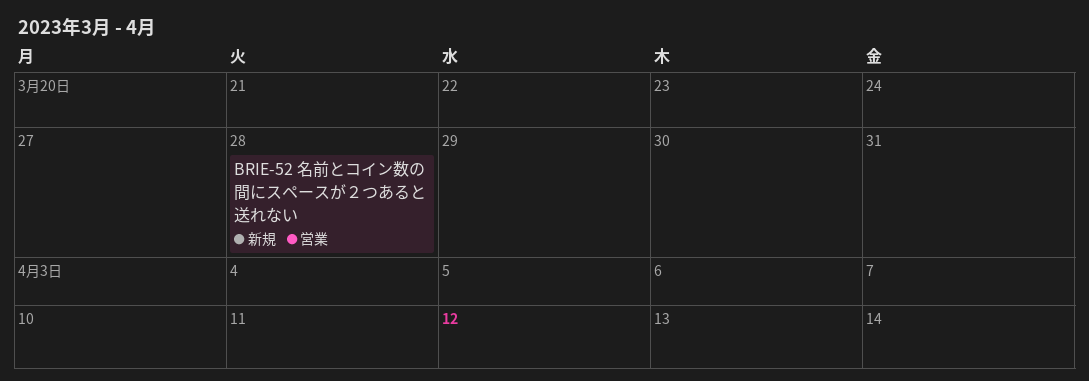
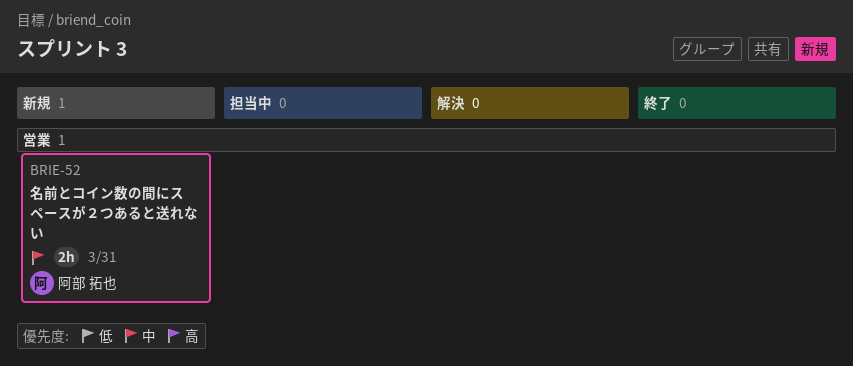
BRIE-52, due: Mar 28 -> Mar 31

